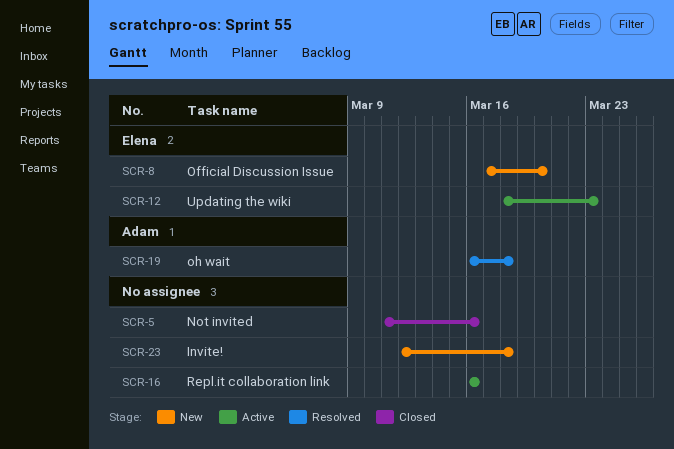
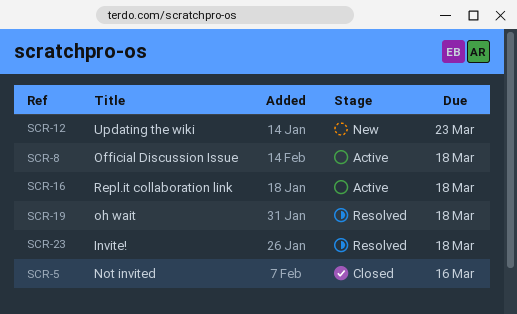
SCR-8, status: New -> Active
SCR-8, due: Mar 20 -> Mar 18
SCR-12, status: Active -> New
SCR-16, due: Mar 16 -> Mar 18
SCR-23, status: New -> Resolved

